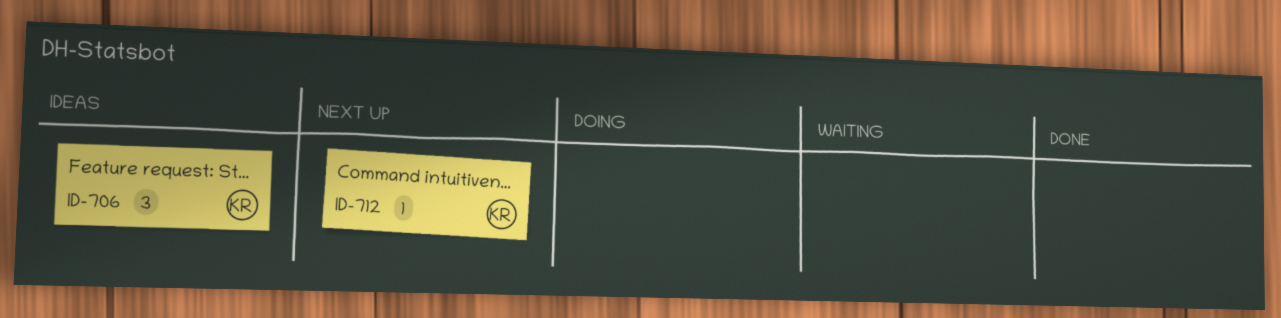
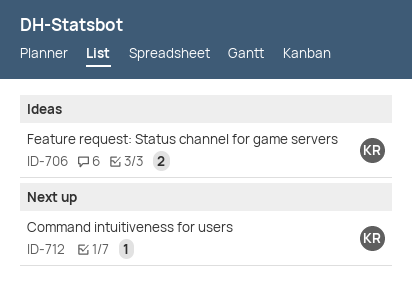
ID-706, estimate: 3 -> 2

